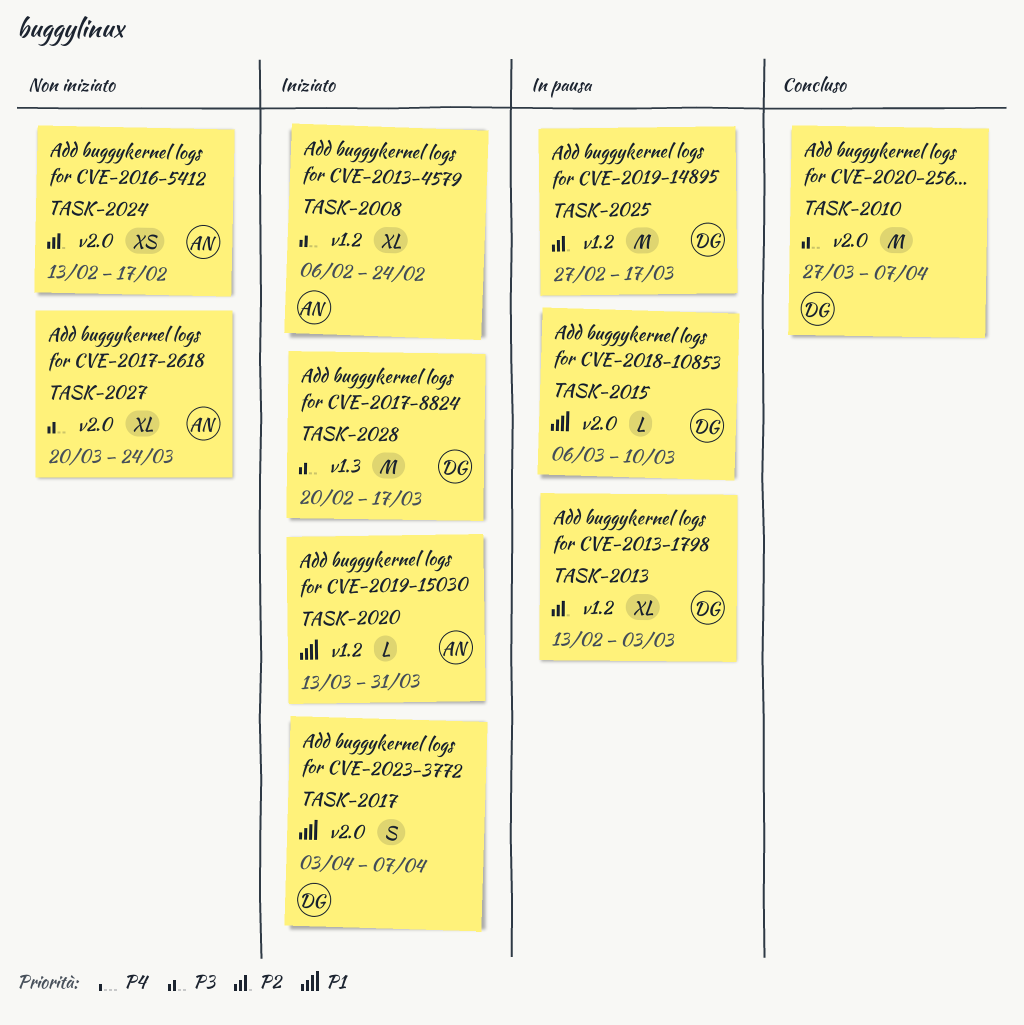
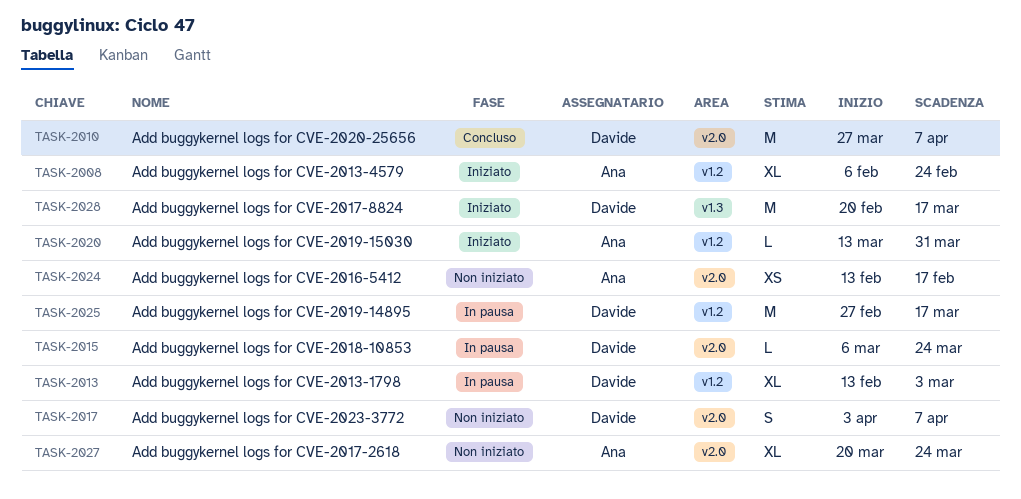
TASK-2015, due: Mar 10 -> Mar 24
TASK-2017, status: Iniziato -> Non iniziato

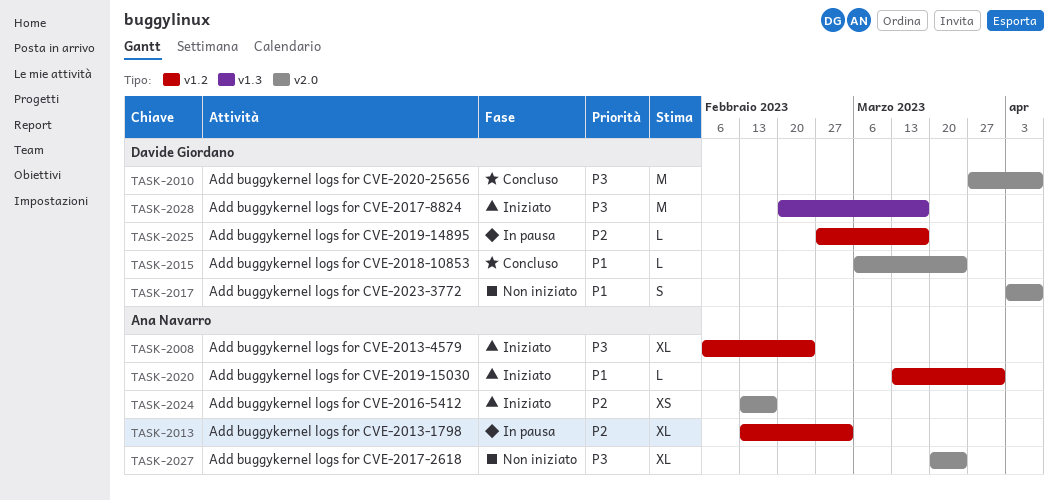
TASK-2013, owner: Davide Giordano -> Ana Navarro
TASK-2015, status: In pausa -> Concluso
TASK-2024, status: Non iniziato -> Iniziato
TASK-2025, estimate: M -> L

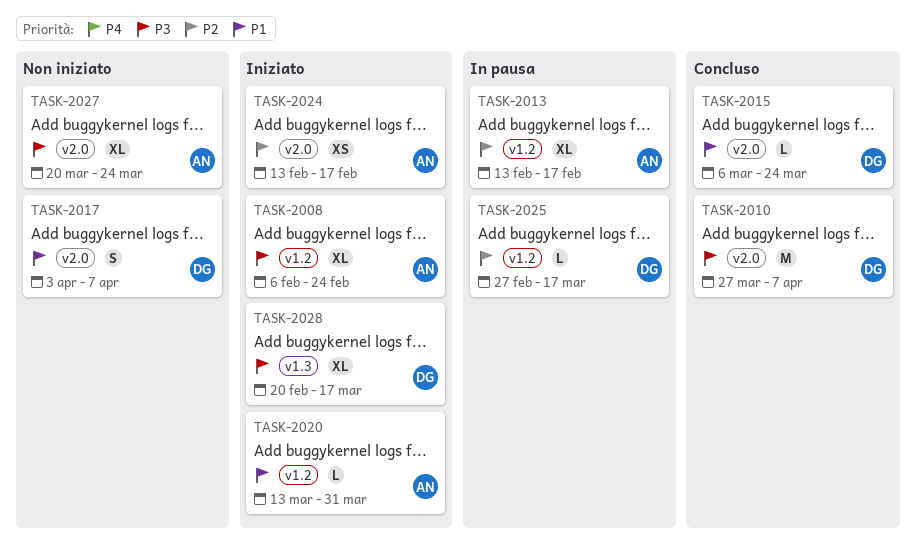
TASK-2013, due: Mar 3 -> Feb 17
TASK-2028, estimate: M -> XL

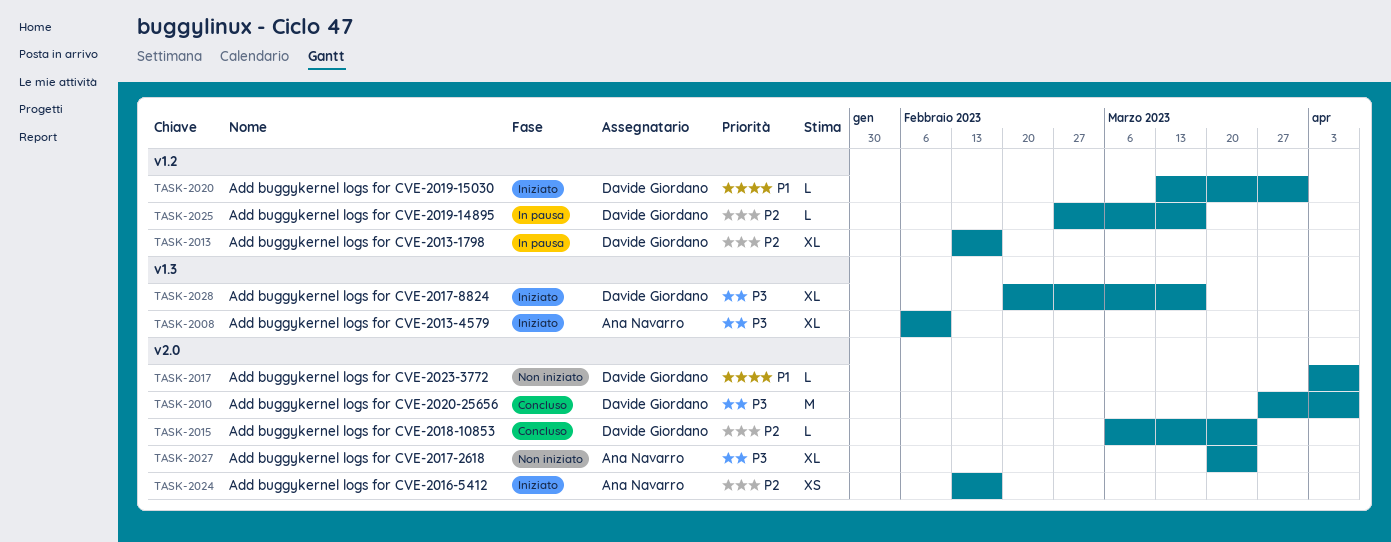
TASK-2008, label: v1.2 -> v1.3
TASK-2008, due: Feb 24 -> Feb 10
TASK-2013, owner: Ana Navarro -> Davide Giordano
TASK-2015, priority: P1 -> P2
TASK-2017, estimate: S -> L
TASK-2020, owner: Ana Navarro -> Davide Giordano

